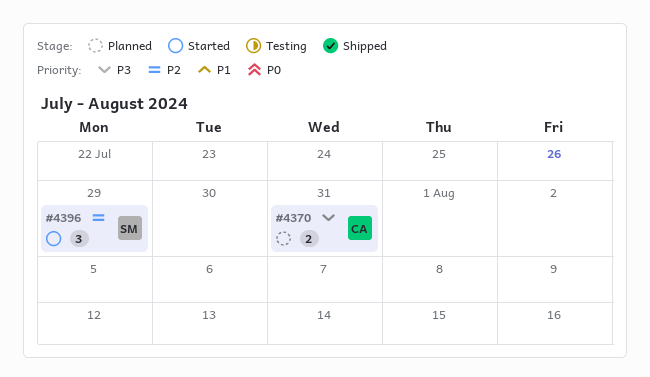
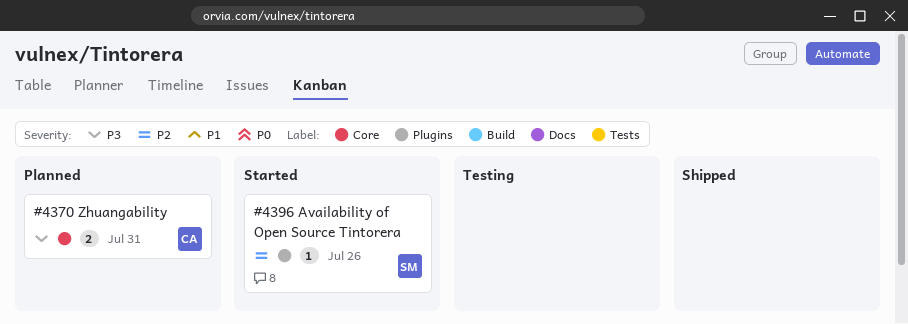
#4396, estimate: 3 -> 1
#4396, due: Jul 29 -> Jul 26

